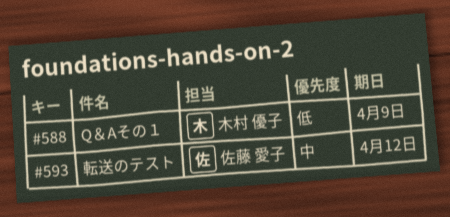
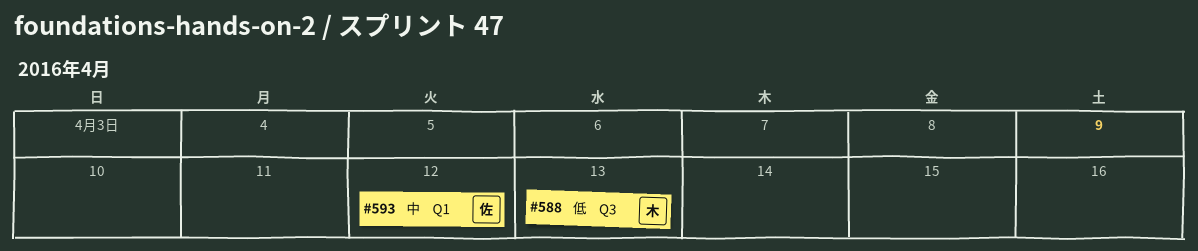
#588, due: Apr 9 -> Apr 13

